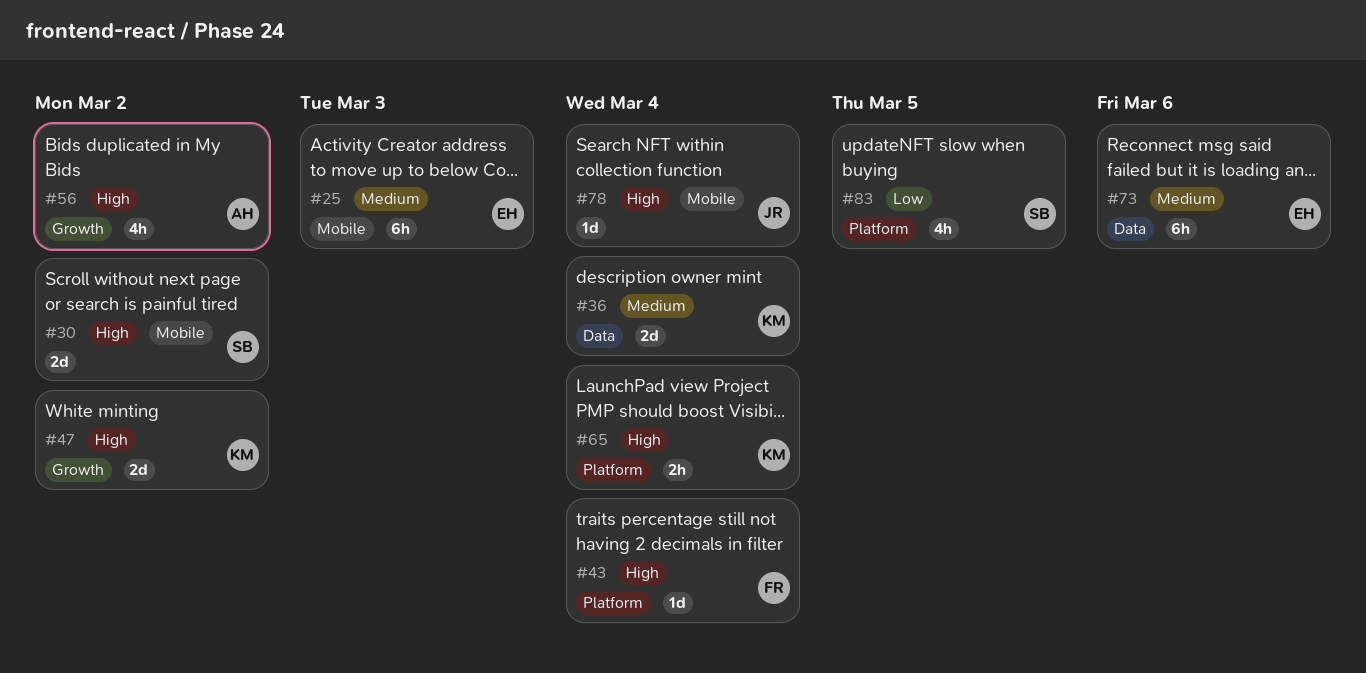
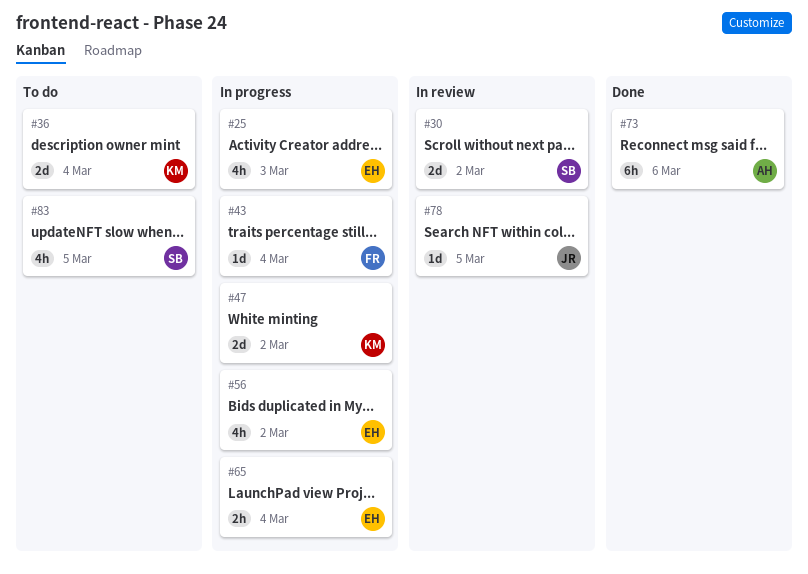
#25, estimate: 6h -> 4h
#56, owner: AH -> EH
#65, owner: KM -> EH
#73, owner: EH -> AH
#78, due: Mar 4 -> Mar 5

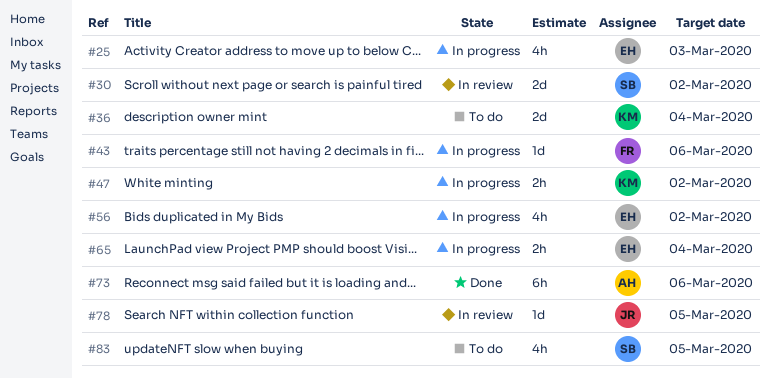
#43, due: Mar 4 -> Mar 6
#47, estimate: 2d -> 2h

